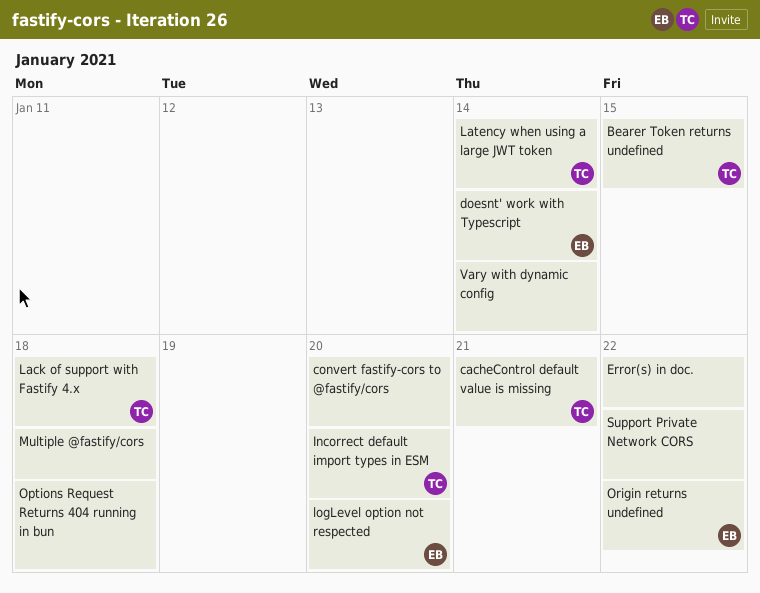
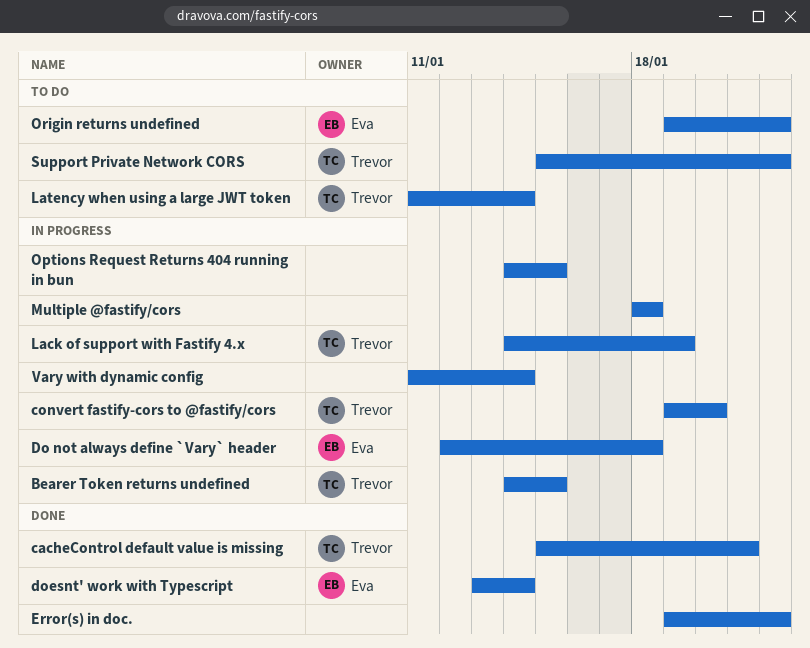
convert fastify-cors to @fastify/cors, owner: none -> Trevor
Do not always define `Vary` header: none -> present
Incorrect default import types in ESM: present -> none
Lack of support with Fastify 4.x, due: Jan 18 -> Jan 19
logLevel option not respected: present -> none
Options Request Returns 404 running in bun, due: Jan 18 -> Jan 15
Support Private Network CORS, owner: none -> Trevor

